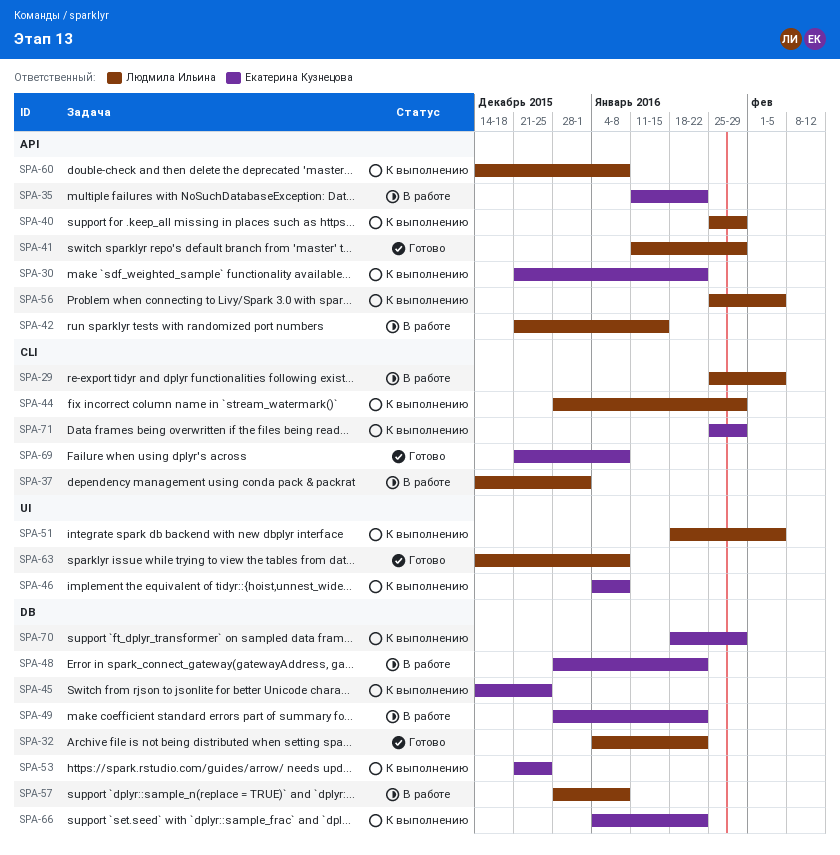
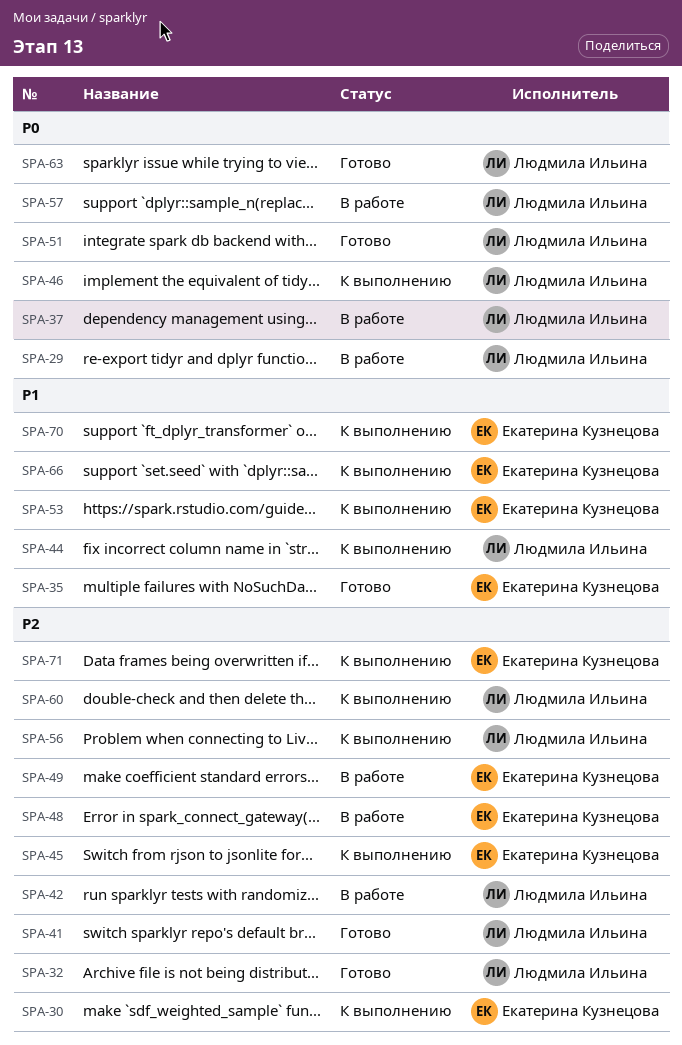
SPA-35, status: В работе -> Готово
SPA-40: present -> none
SPA-46, owner: Екатерина Кузнецова -> Людмила Ильина
SPA-51, status: К выполнению -> Готово
SPA-69: present -> none

